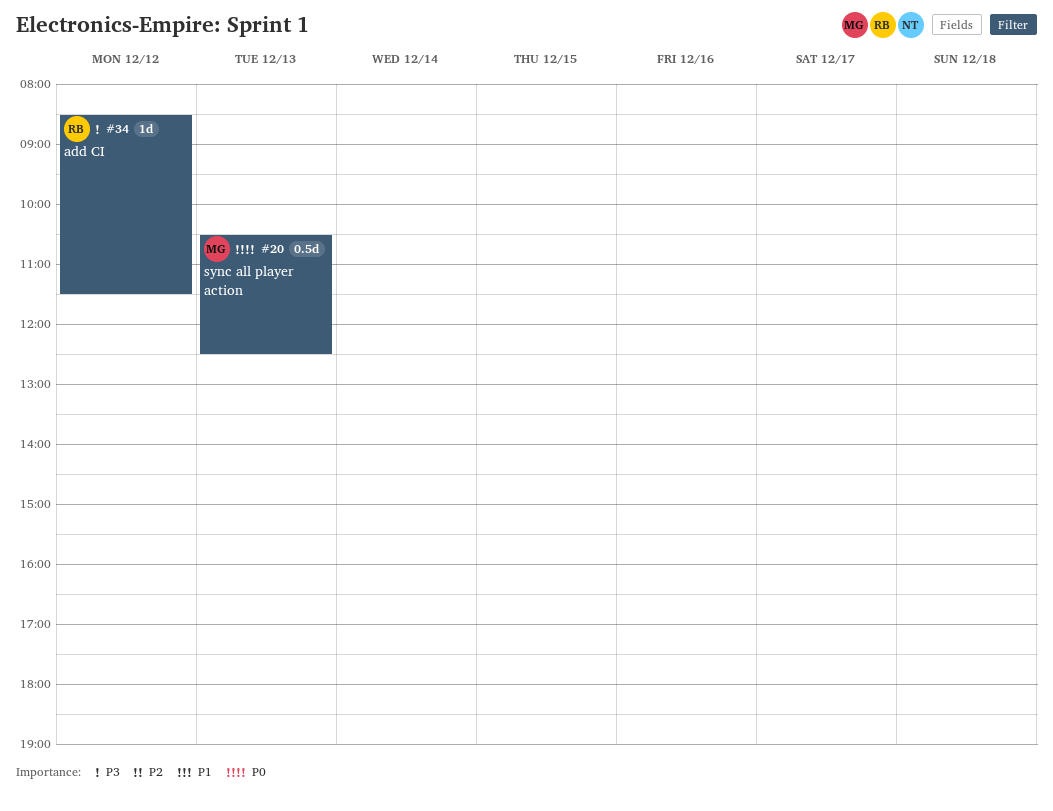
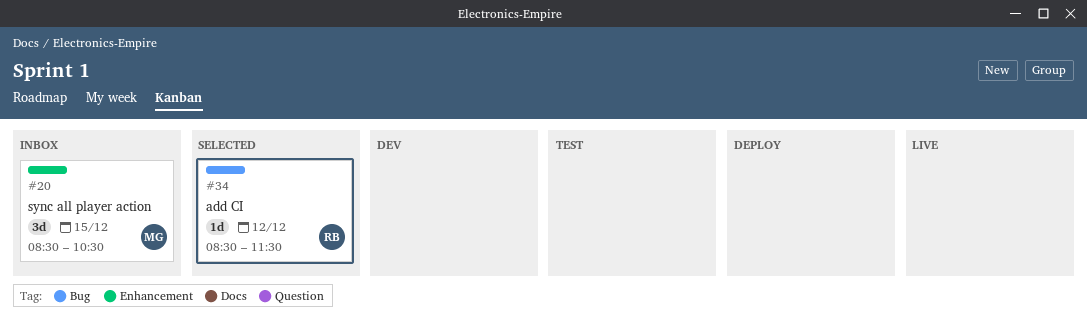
#20, estimate: 0.5d -> 3d
#20, day: Dec 13 -> Dec 15
#20, begins: 10:30 -> 08:30
#20, ends: 12:30 -> 10:30

